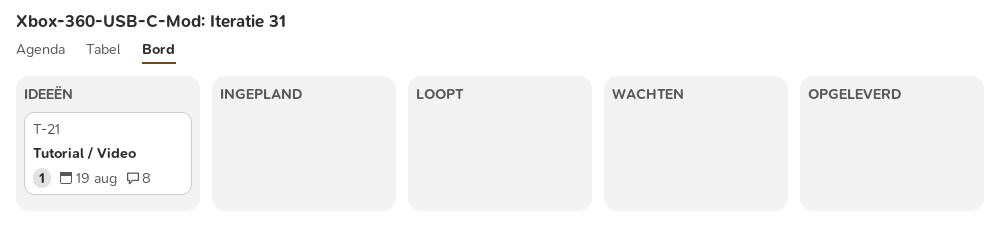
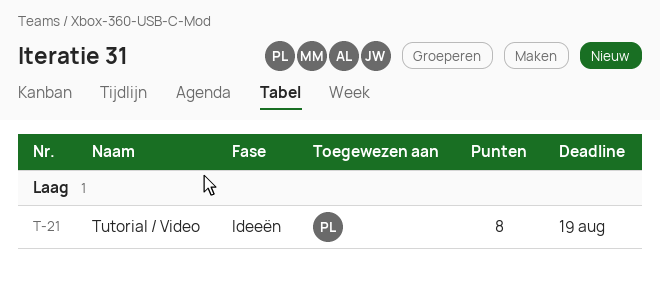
T-21, estimate: 1 -> 8

